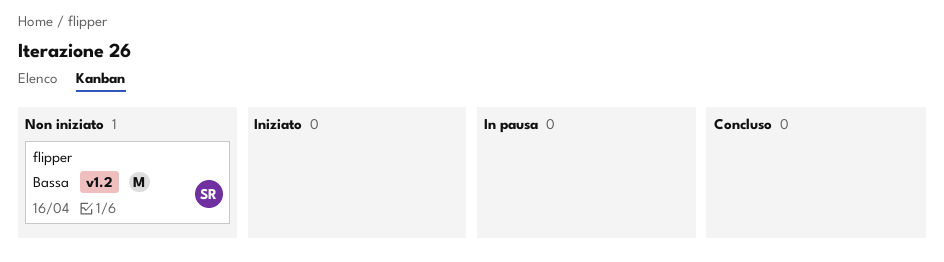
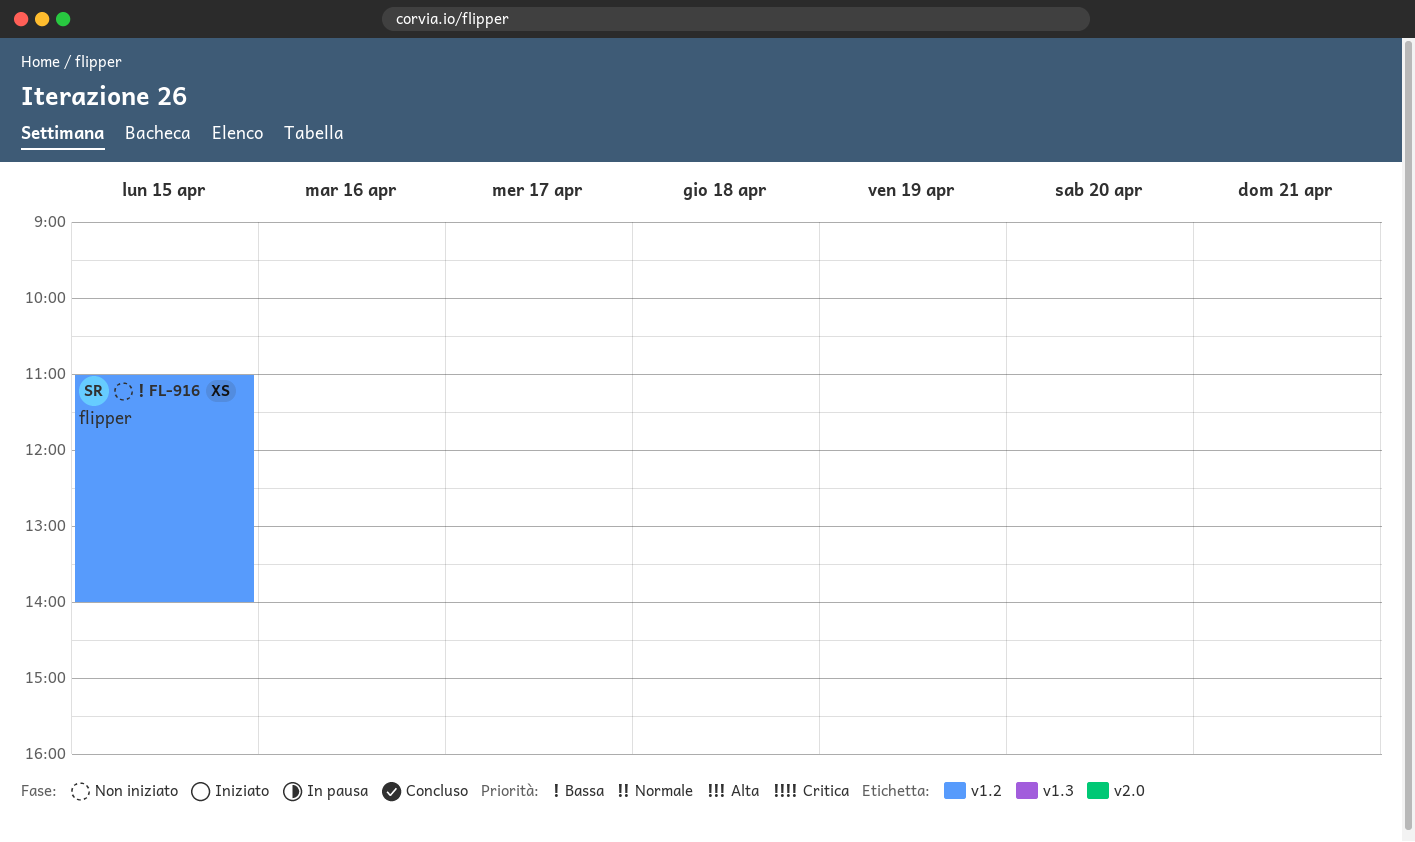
flipper, estimate: M -> XS
flipper, day: Apr 16 -> Apr 15

